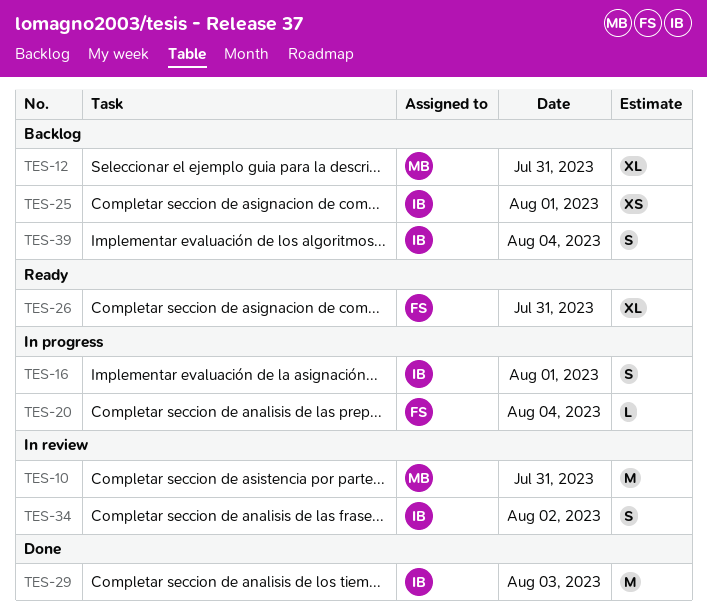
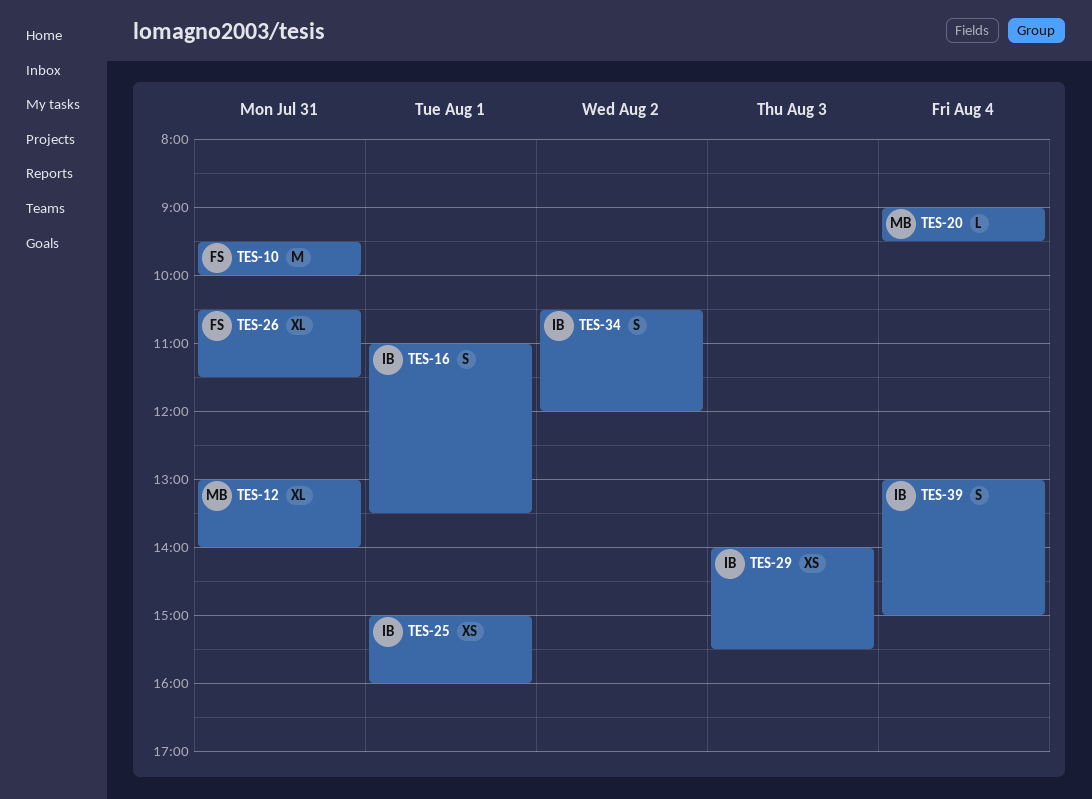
TES-10, owner: MB -> FS
TES-20, owner: FS -> MB
TES-29, estimate: M -> XS

